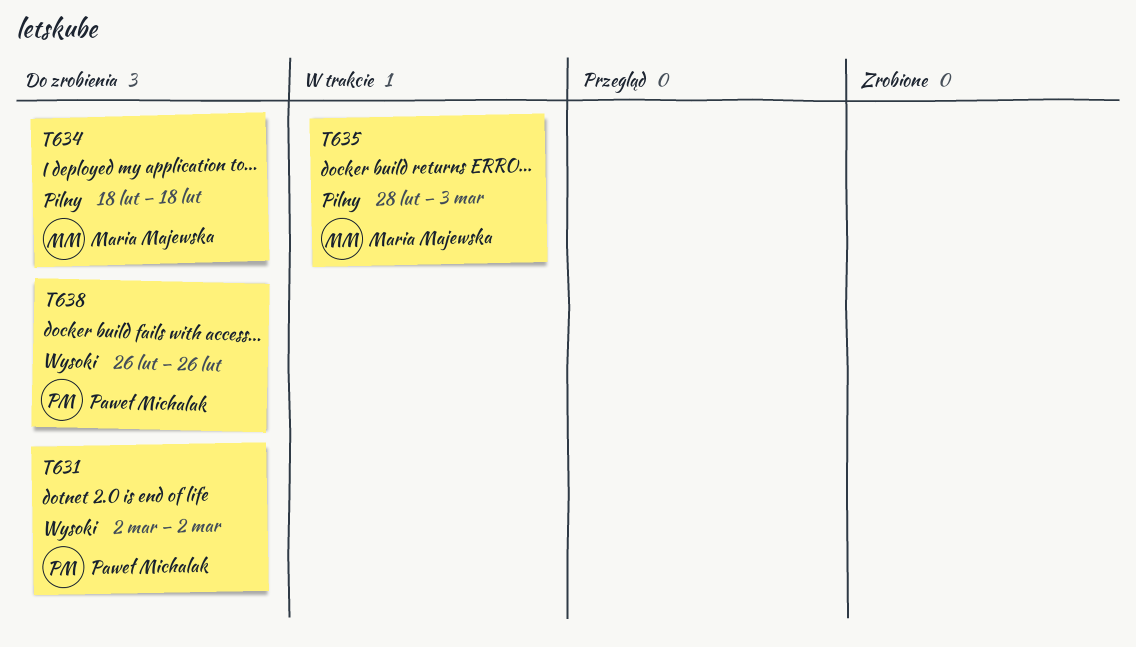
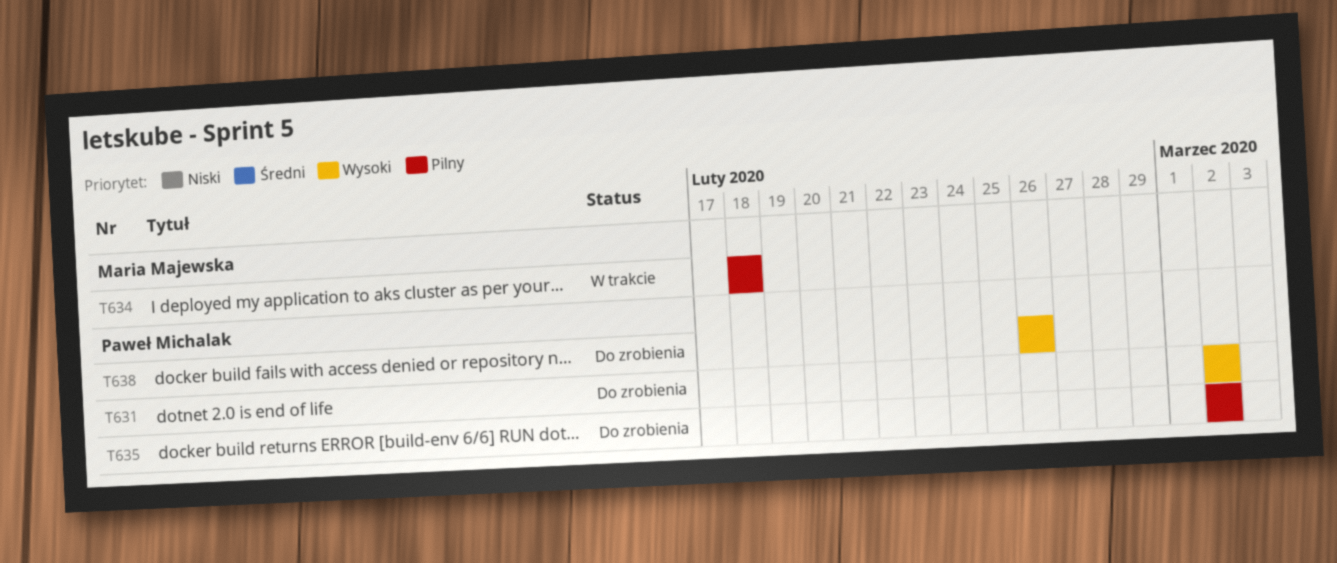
T634, status: Do zrobienia -> W trakcie
T635, status: W trakcie -> Do zrobienia
T635, owner: Maria Majewska -> Paweł Michalak
T635, start: Feb 28 -> Mar 2
T635, due: Mar 3 -> Mar 2

